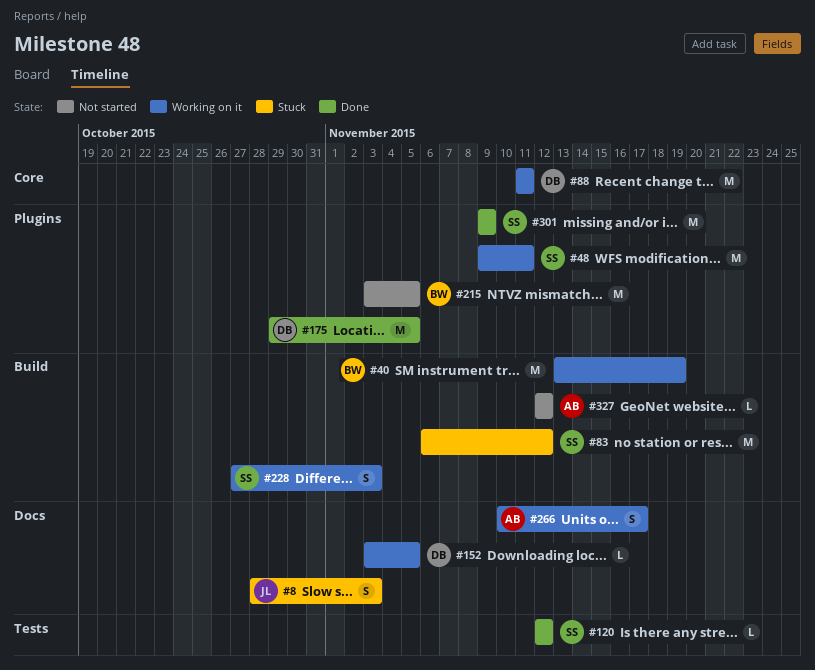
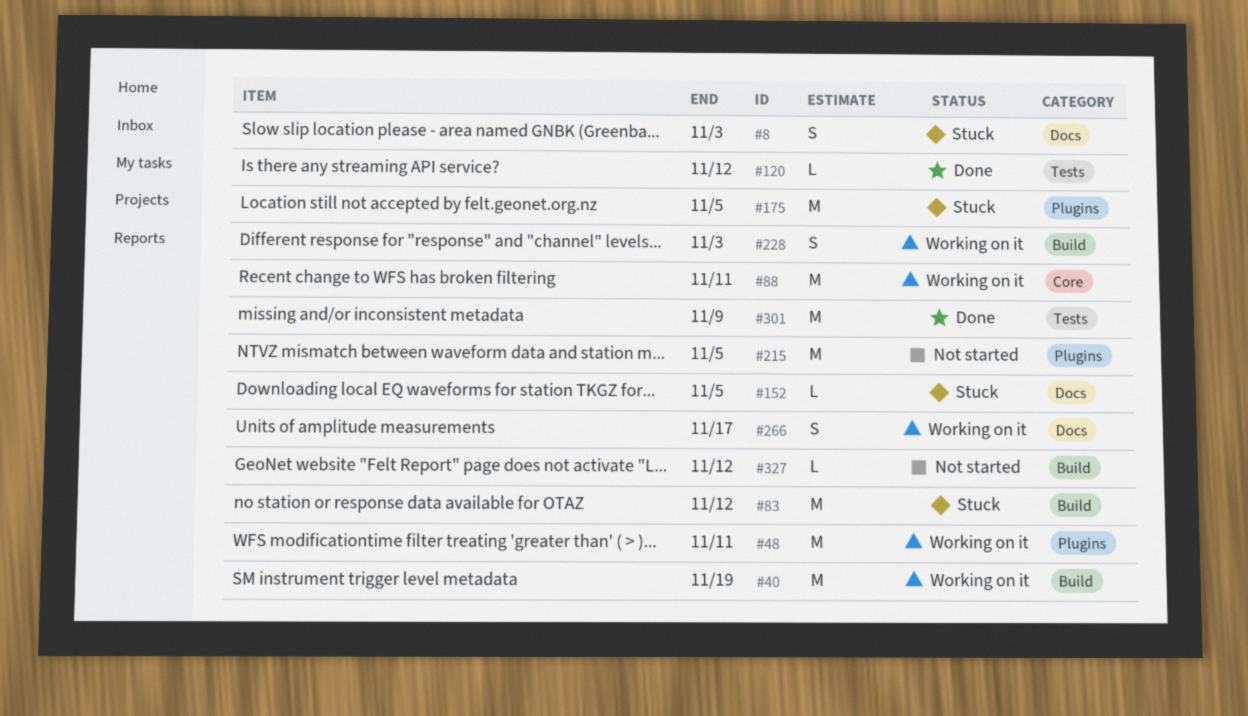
#152, status: Working on it -> Stuck
#175, status: Done -> Stuck
#301, label: Plugins -> Tests

